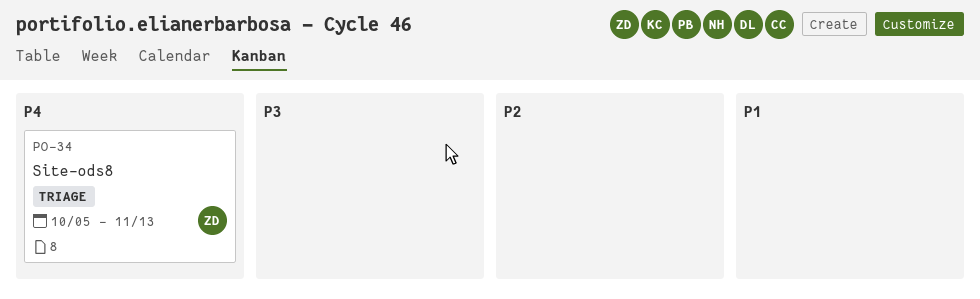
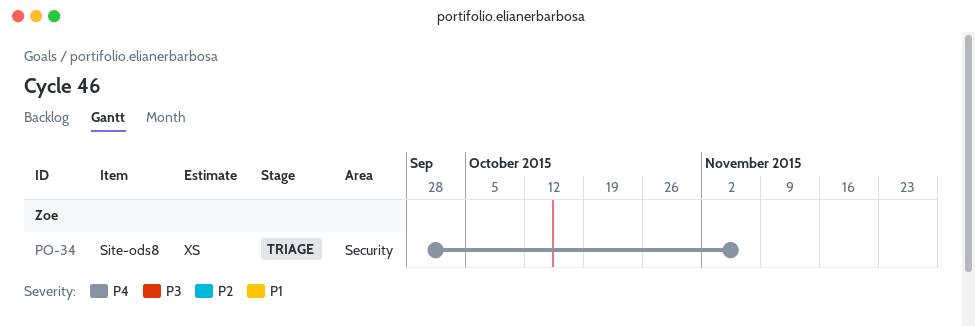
PO-34, start: Oct 5 -> Sep 28
PO-34, due: Nov 13 -> Nov 6

